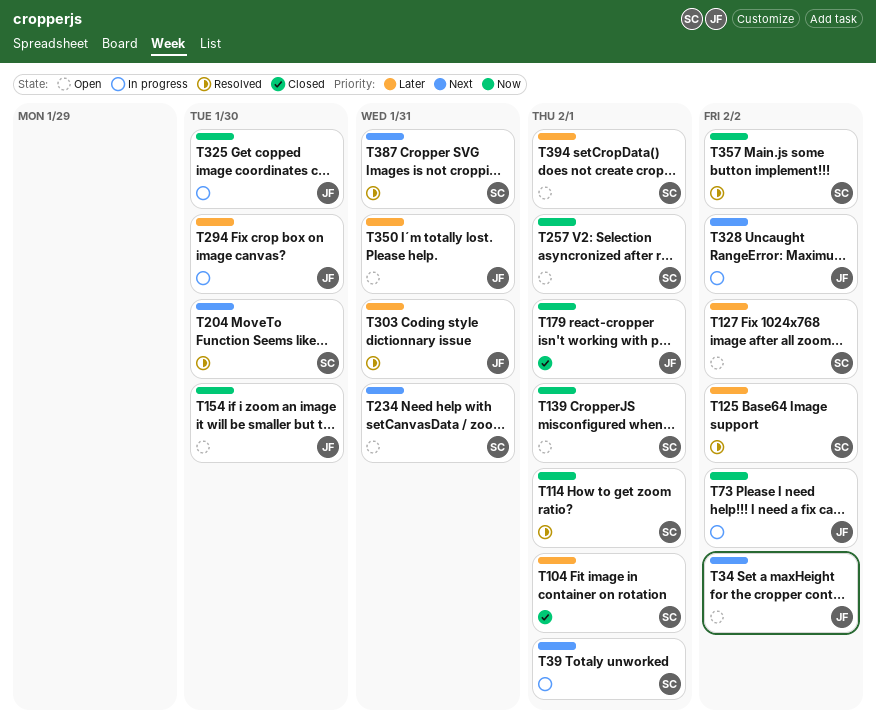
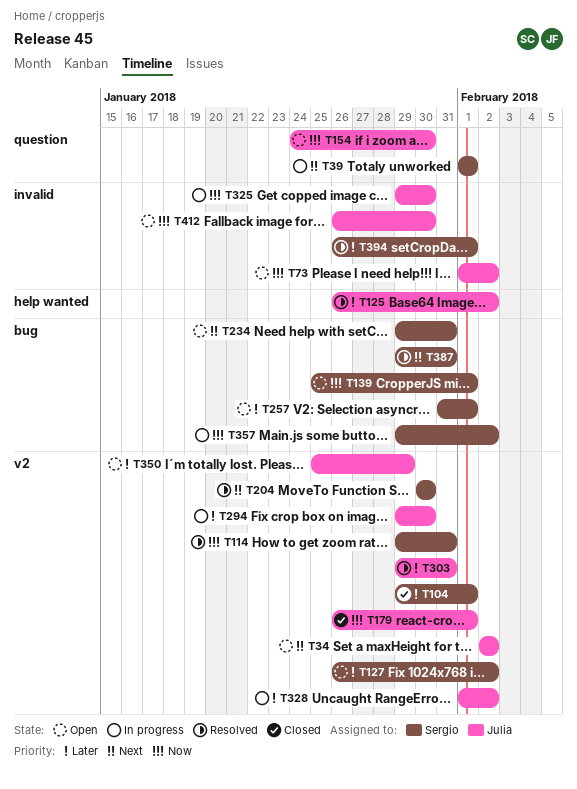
T73, status: In progress -> Open
T114, due: Feb 1 -> Jan 31
T125, owner: Sergio -> Julia
T257, priority: Now -> Later
T328, priority: Next -> Later
T350, due: Jan 31 -> Jan 29
T357, status: Resolved -> In progress
T394, status: Open -> Resolved
T412: none -> present

